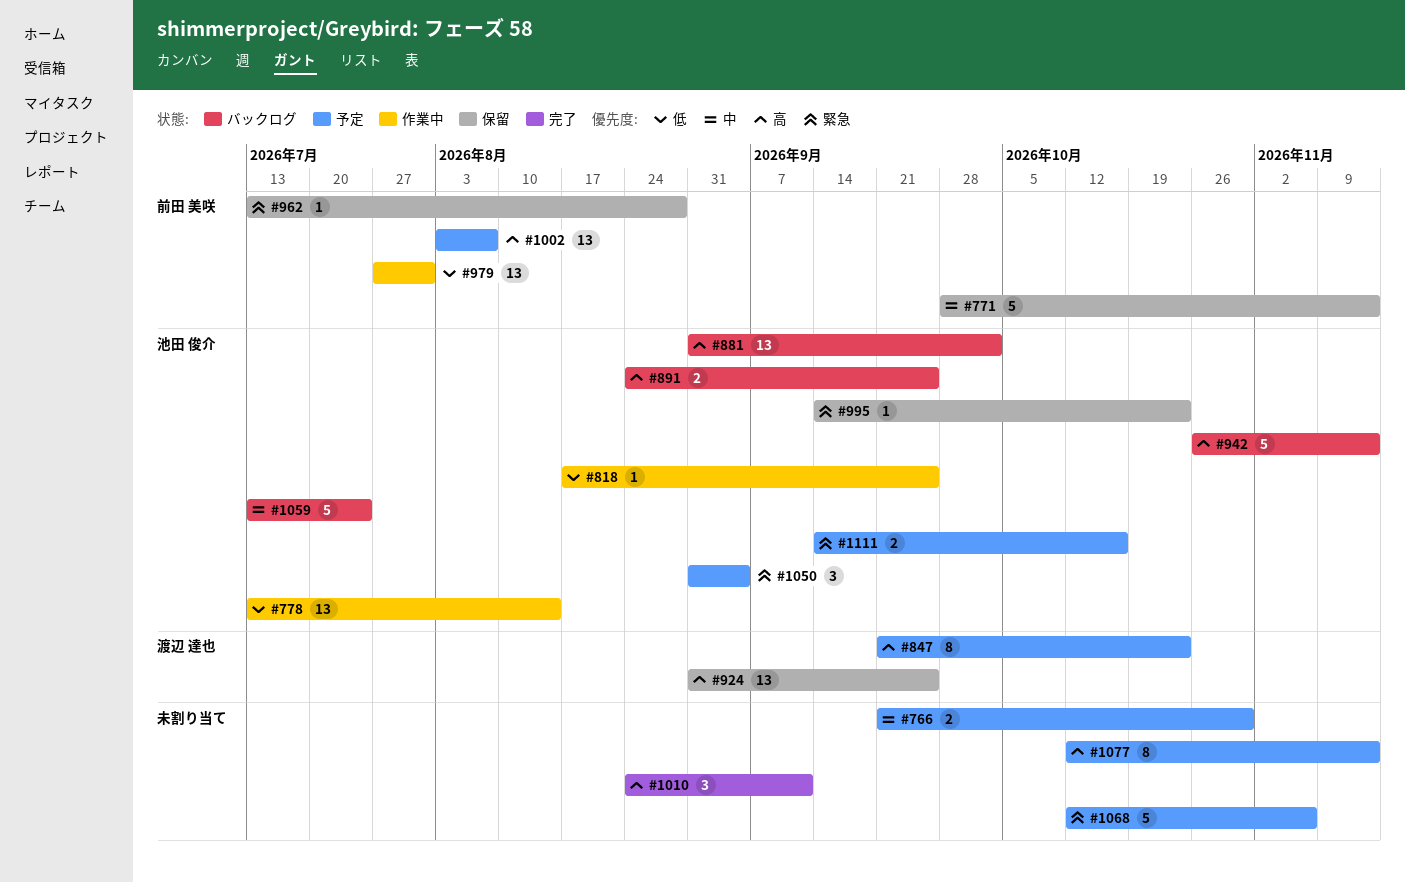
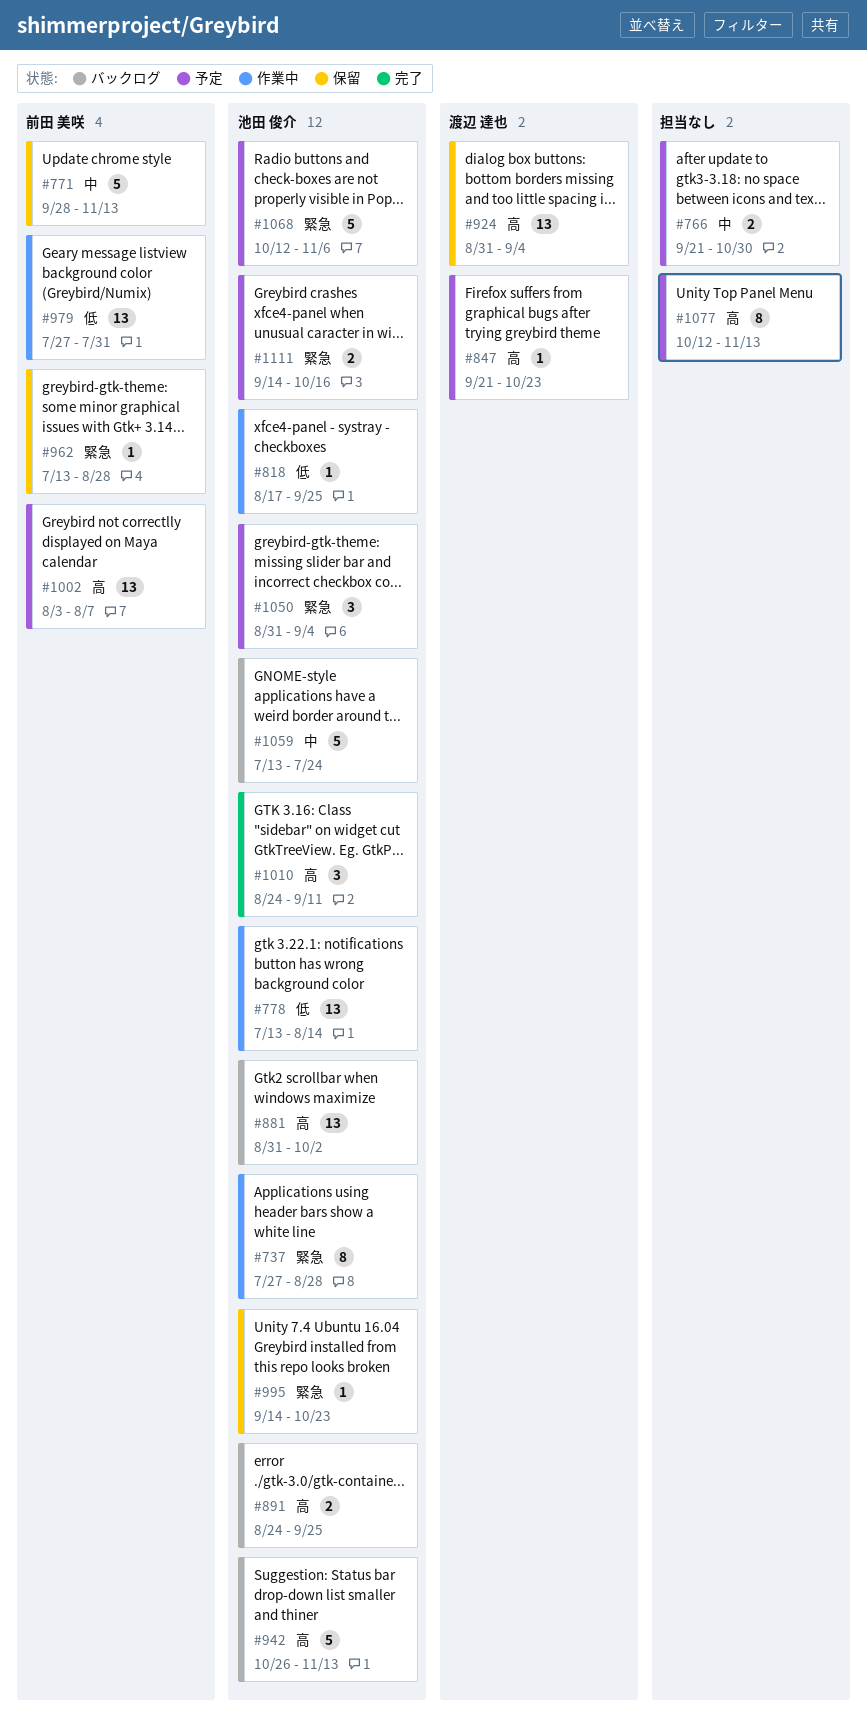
#737: none -> present
#847, estimate: 8 -> 1
#924, due: Sep 25 -> Sep 4
#1010, owner: none -> 池田 俊介
#1068, owner: none -> 池田 俊介

